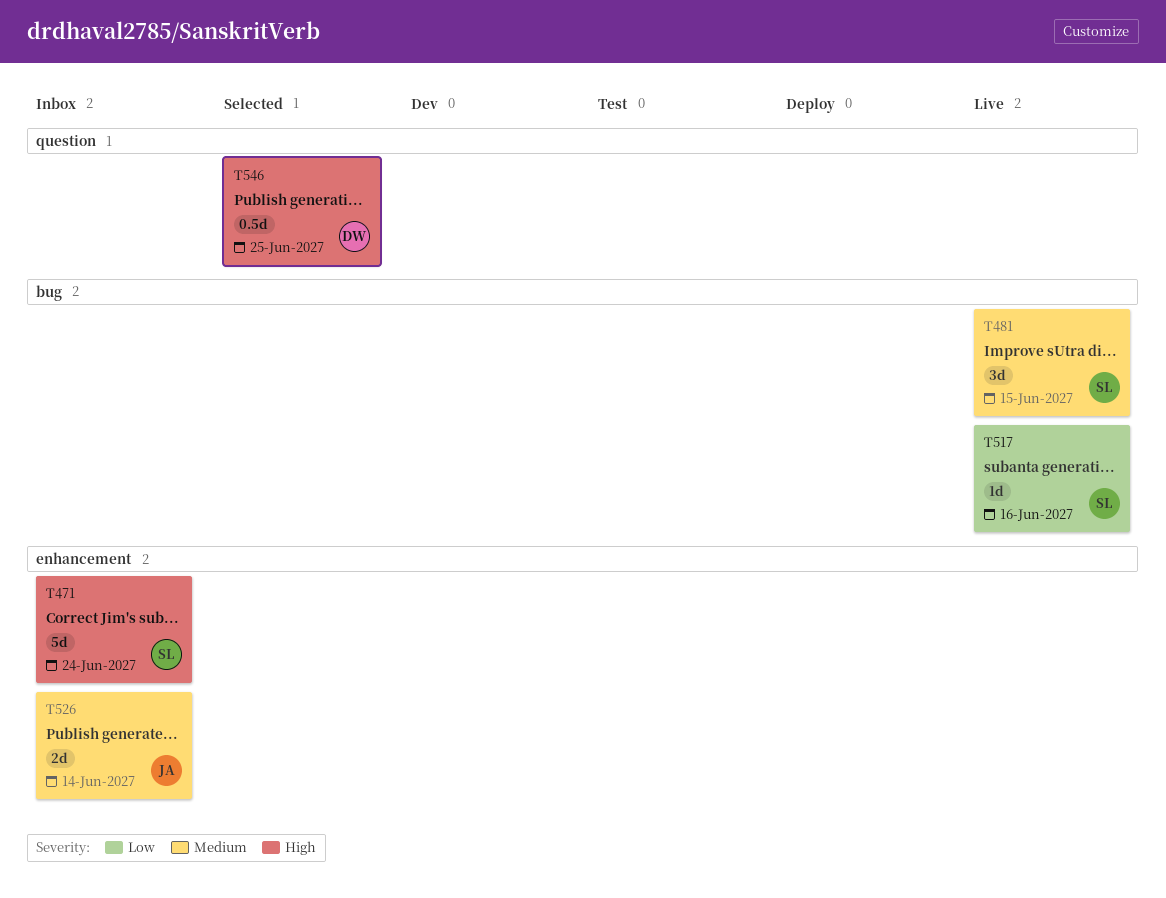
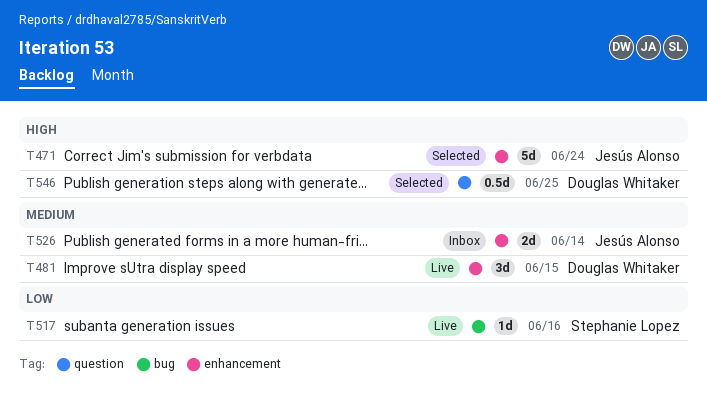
T471, status: Inbox -> Selected
T471, owner: Stephanie Lopez -> Jesús Alonso
T481, owner: Stephanie Lopez -> Douglas Whitaker
T481, label: bug -> enhancement

